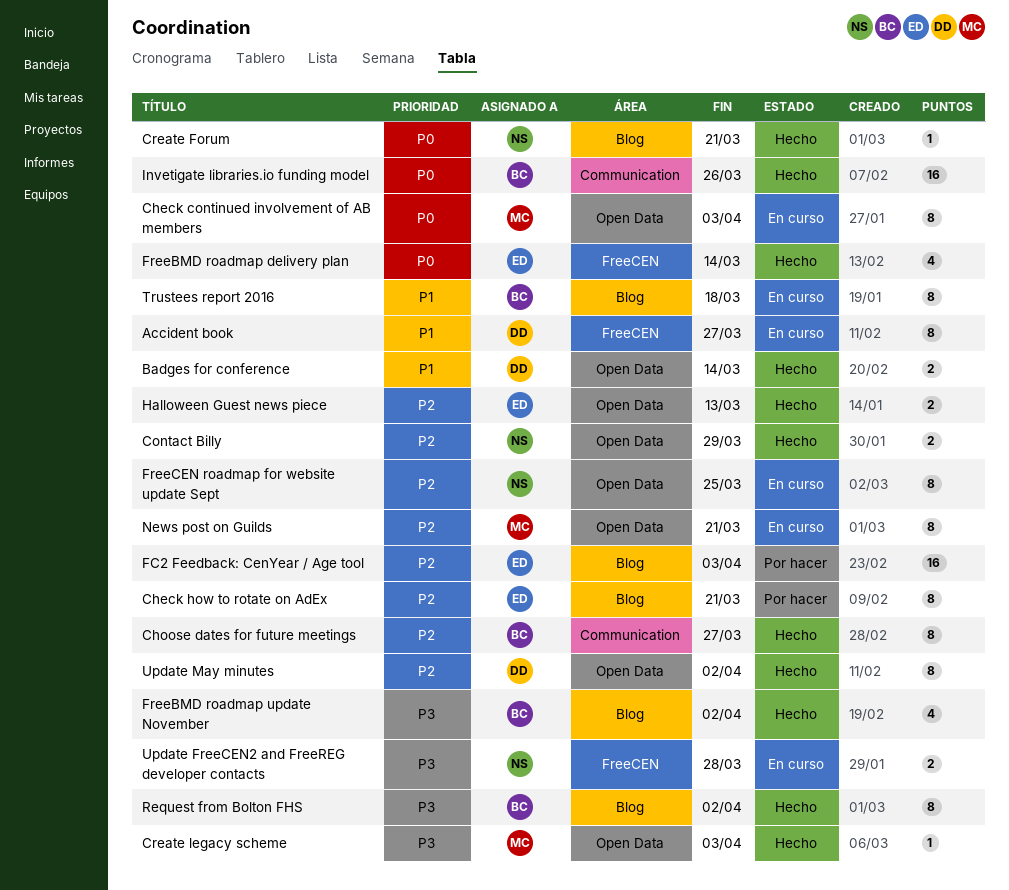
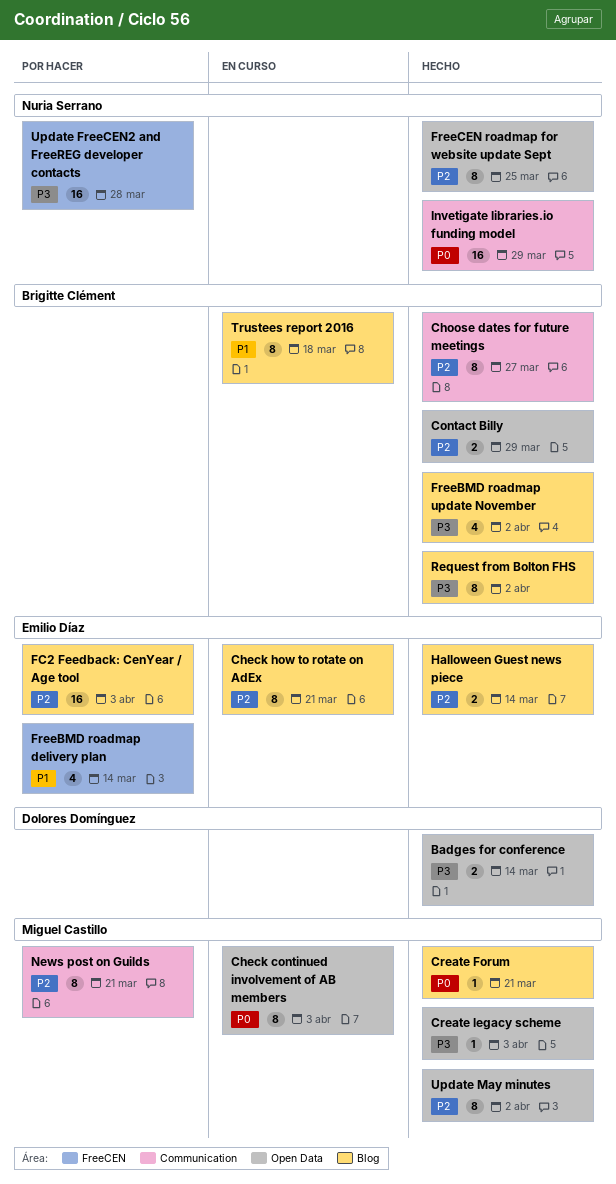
Accident book: present -> none
Badges for conference, priority: P1 -> P3
Check how to rotate on AdEx, status: Por hacer -> En curso
Contact Billy, owner: Nuria Serrano -> Brigitte Clément
Create Forum, owner: Nuria Serrano -> Miguel Castillo
FreeBMD roadmap delivery plan, status: Hecho -> Por hacer
FreeBMD roadmap delivery plan, priority: P0 -> P1
FreeCEN roadmap for website update Sept, status: En curso -> Hecho
Halloween Guest news piece, label: Open Data -> Blog
Halloween Guest news piece, due: Mar 13 -> Mar 14
Invetigate libraries.io funding model, owner: Brigitte Clément -> Nuria Serrano
Invetigate libraries.io funding model, due: Mar 26 -> Mar 29
News post on Guilds, status: En curso -> Por hacer
News post on Guilds, label: Open Data -> Communication
Update FreeCEN2 and FreeREG developer contacts, status: En curso -> Por hacer
Update FreeCEN2 and FreeREG developer contacts, estimate: 2 -> 16
Update May minutes, owner: Dolores Domínguez -> Miguel Castillo

